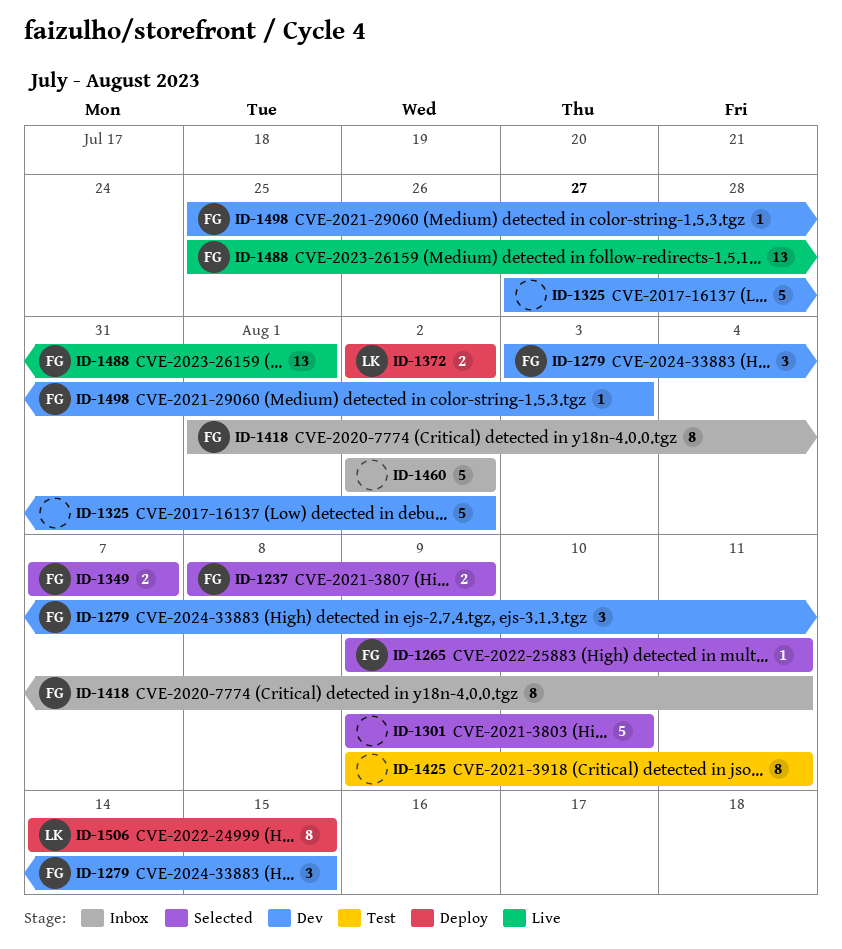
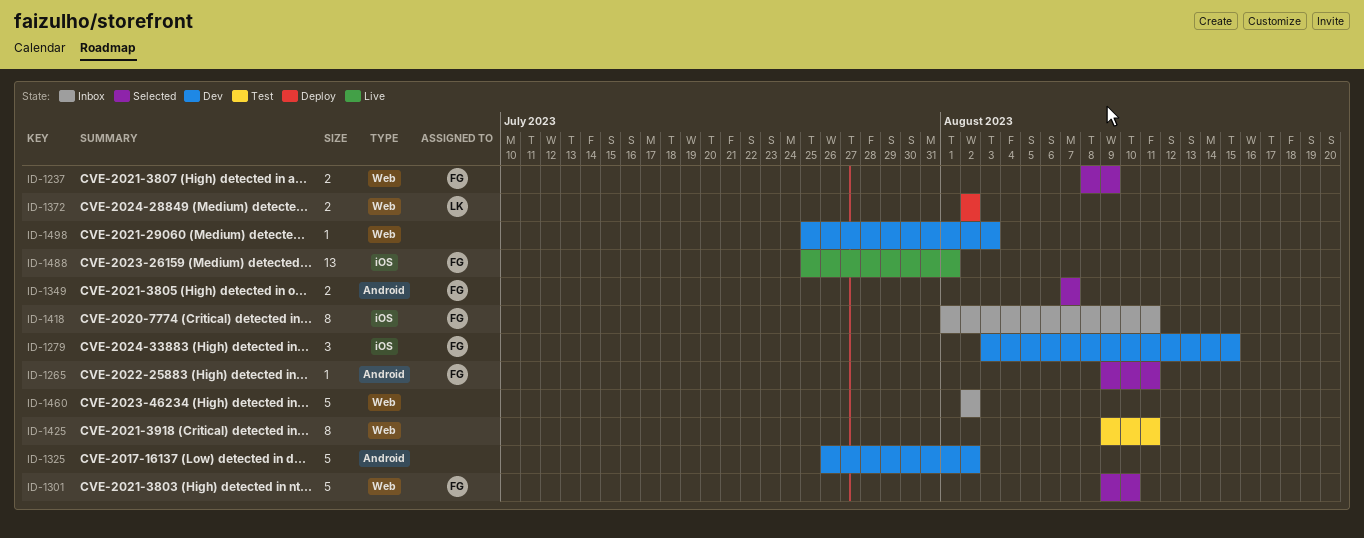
ID-1301, owner: none -> FG
ID-1325, start: Jul 27 -> Jul 26
ID-1498, owner: FG -> none
ID-1506: present -> none

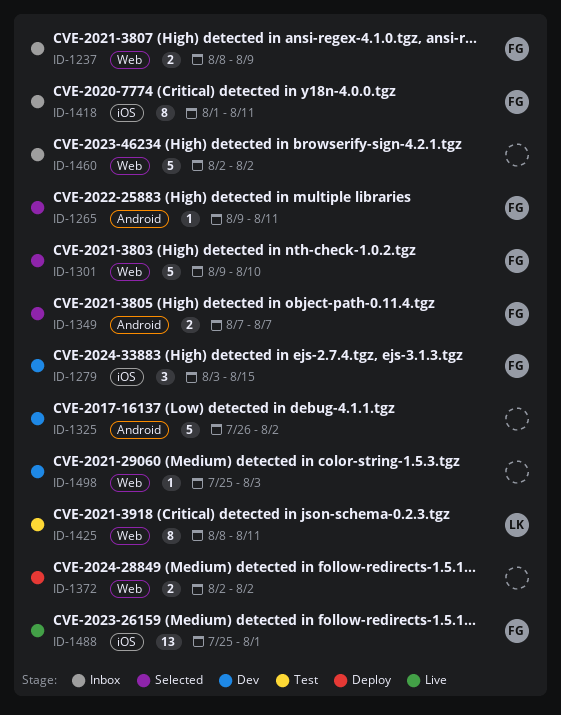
ID-1237, status: Selected -> Inbox
ID-1372, owner: LK -> none
ID-1425, owner: none -> LK
ID-1425, start: Aug 9 -> Aug 8

